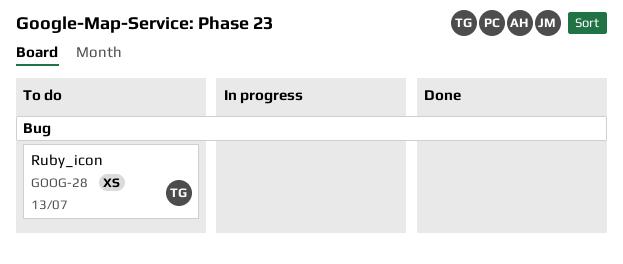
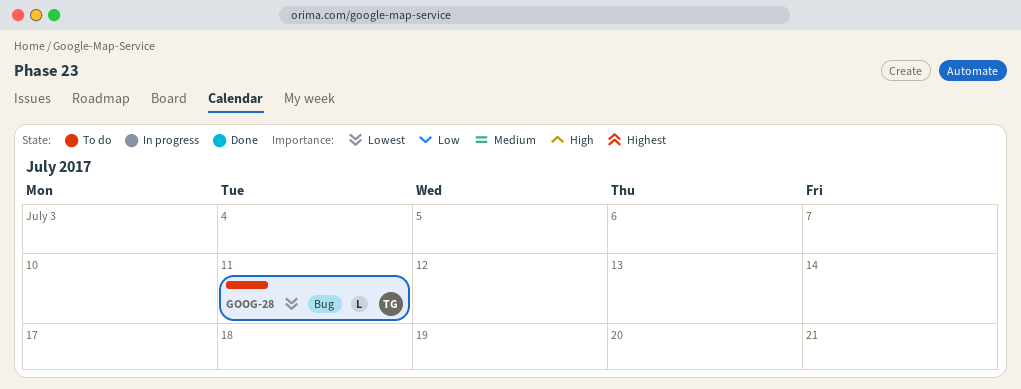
GOOG-28, estimate: XS -> L
GOOG-28, due: Jul 13 -> Jul 11

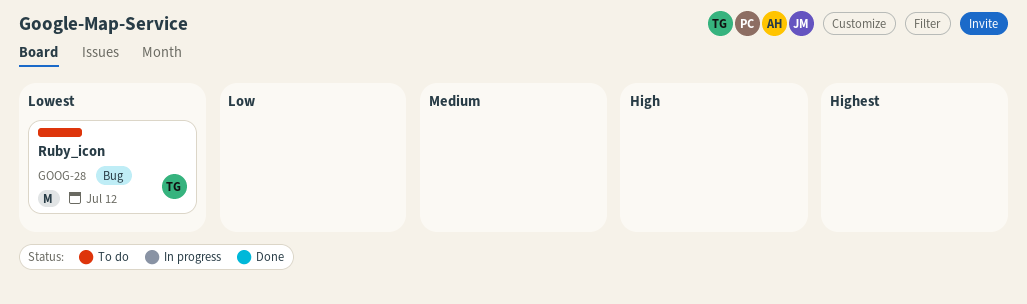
GOOG-28, estimate: L -> M
GOOG-28, due: Jul 11 -> Jul 12

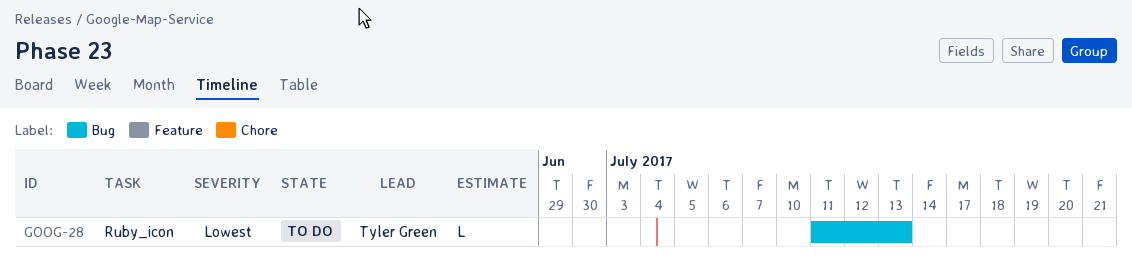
GOOG-28, estimate: M -> L
GOOG-28, due: Jul 12 -> Jul 13

